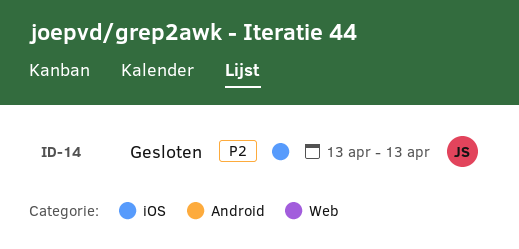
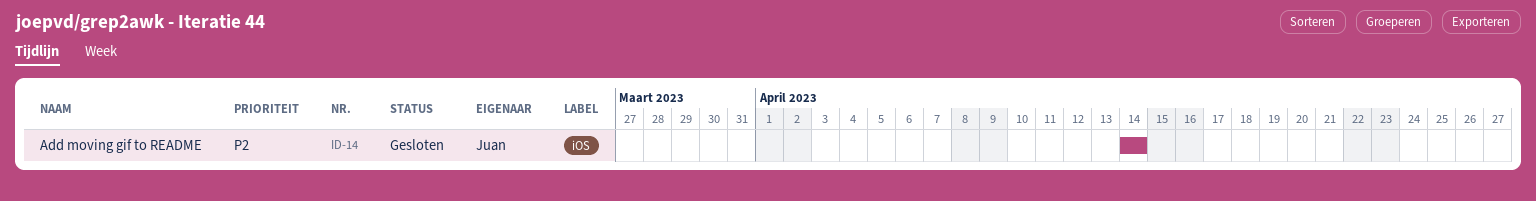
ID-14, start: Apr 13 -> Apr 14
ID-14, due: Apr 13 -> Apr 14

